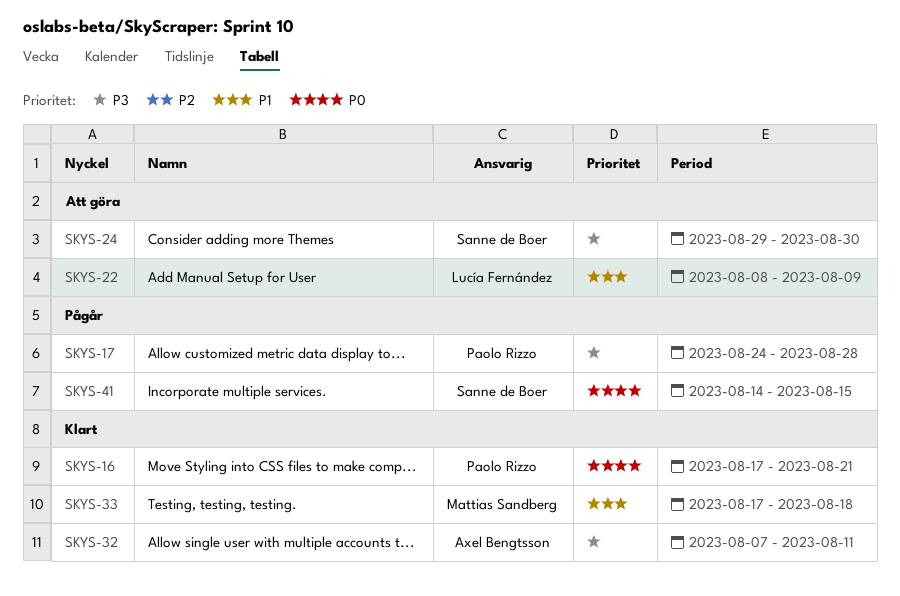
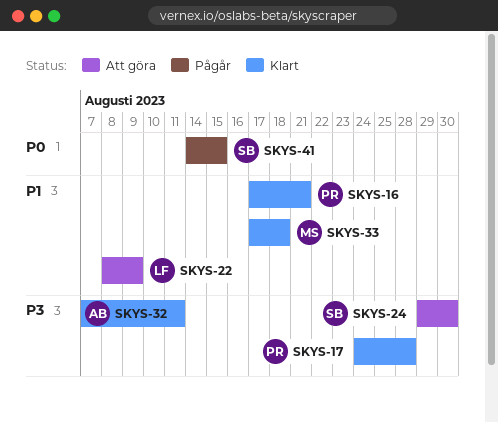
SKYS-16, priority: P0 -> P1
SKYS-17, status: Pågår -> Klart

